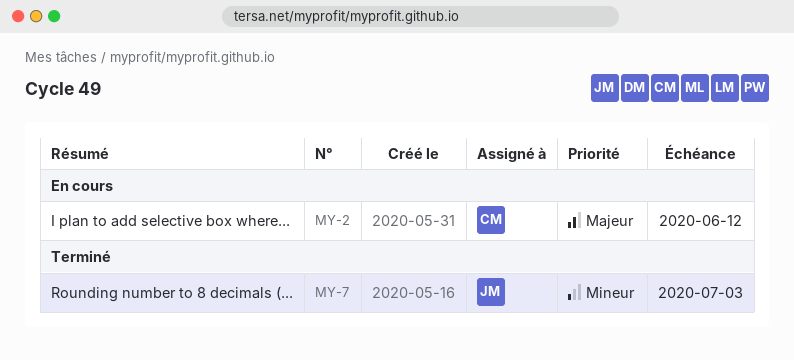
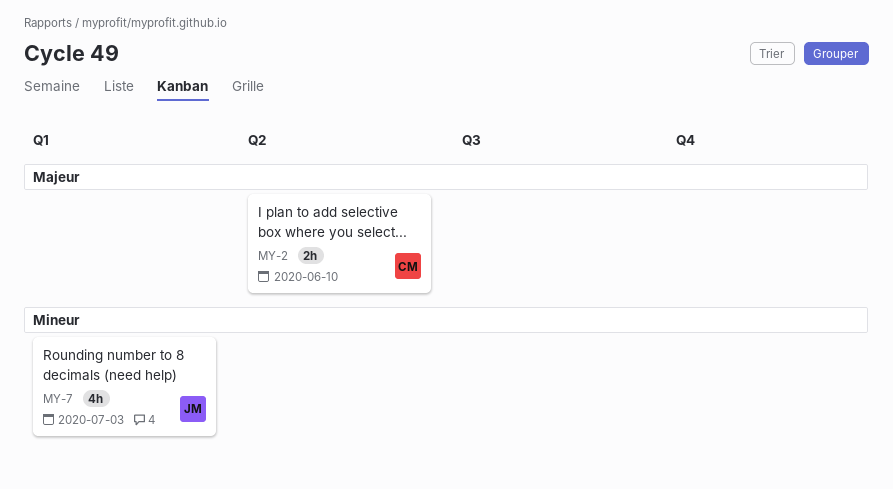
MY-2, due: Jun 12 -> Jun 10

